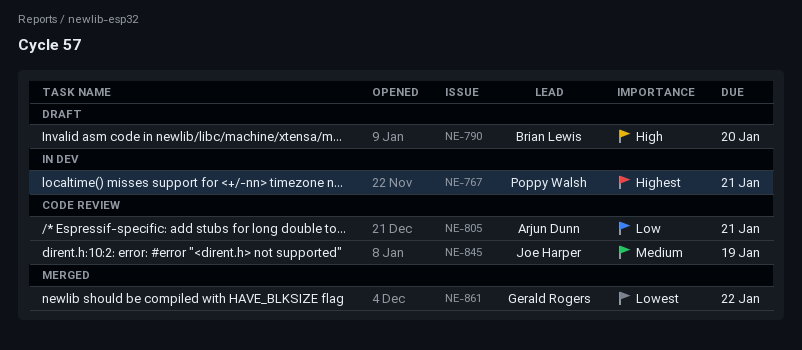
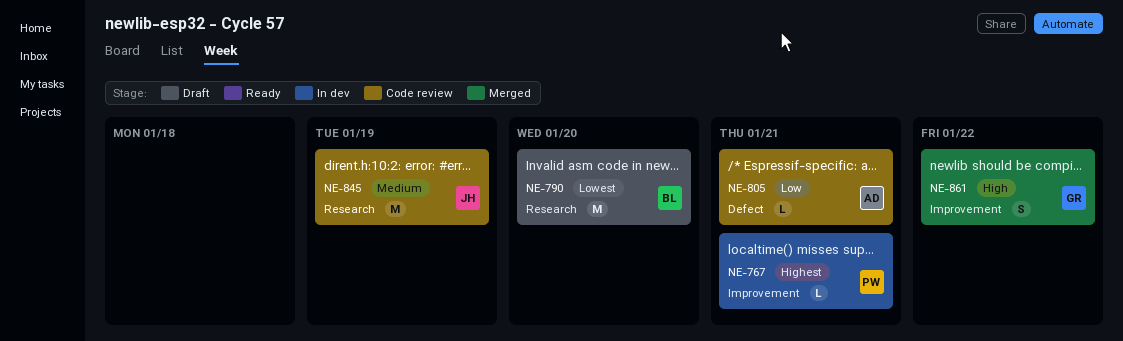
NE-790, priority: High -> Lowest
NE-861, priority: Lowest -> High

